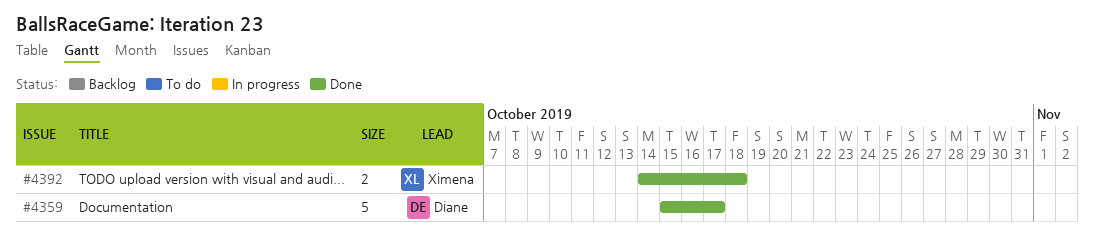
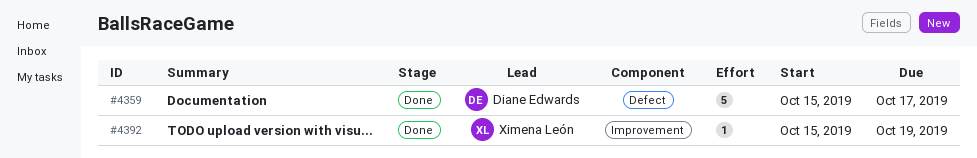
#4392, estimate: 2 -> 1
#4392, start: Oct 14 -> Oct 15
#4392, due: Oct 18 -> Oct 19

